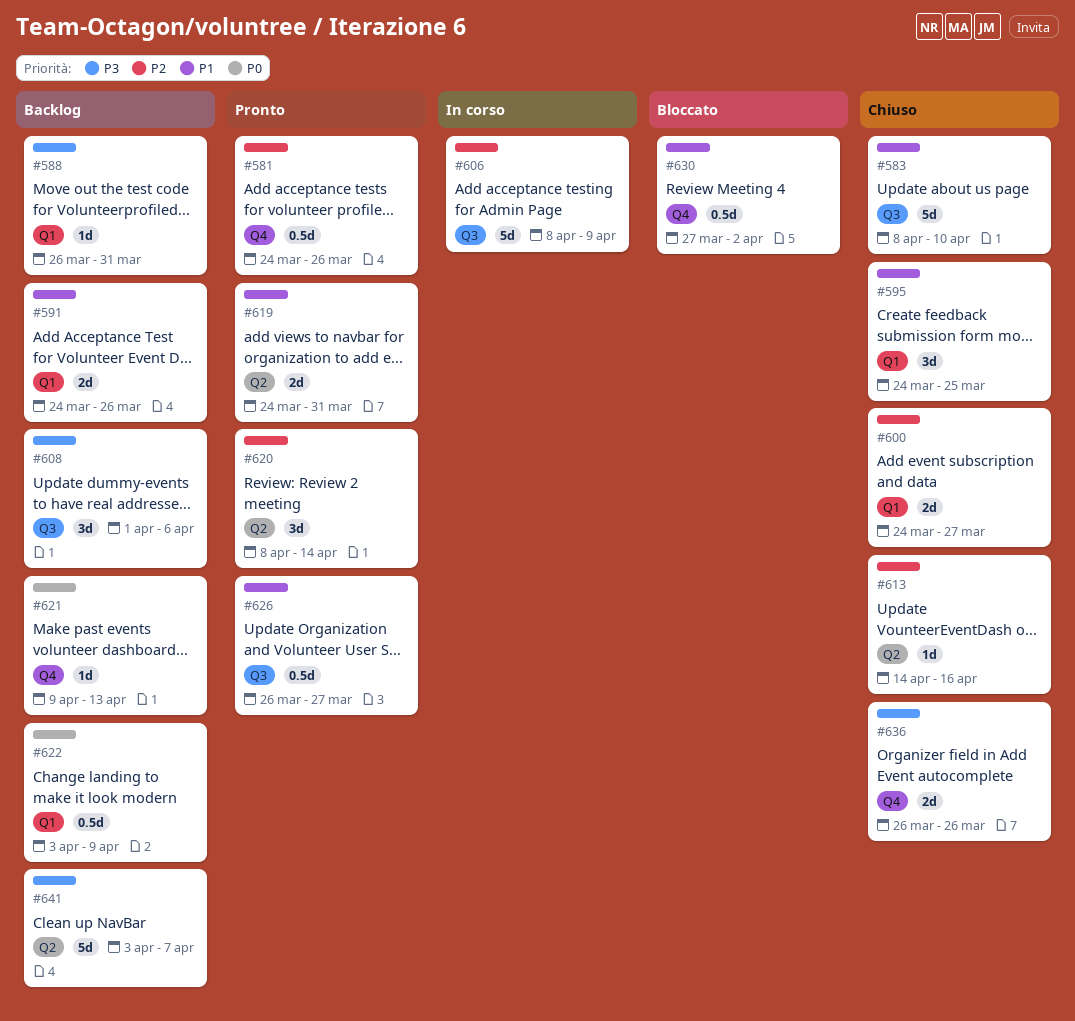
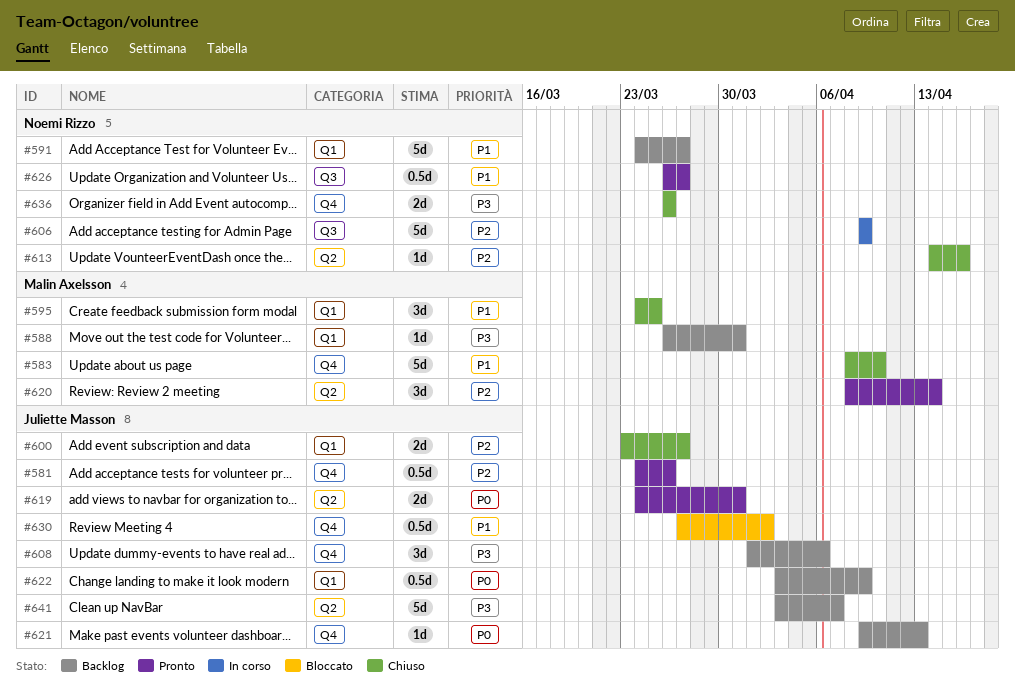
#583, label: Q3 -> Q4
#591, estimate: 2d -> 5d
#591, due: Mar 26 -> Mar 27
#600, start: Mar 24 -> Mar 23
#606, start: Apr 8 -> Apr 9
#608, label: Q3 -> Q4
#619, priority: P1 -> P0

